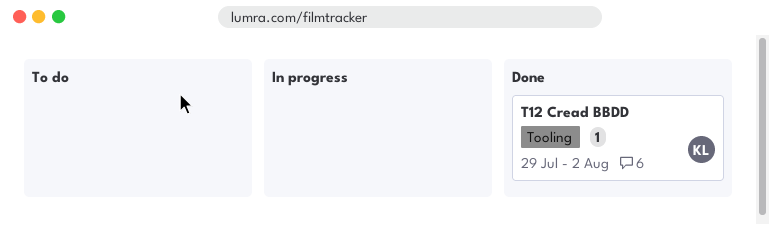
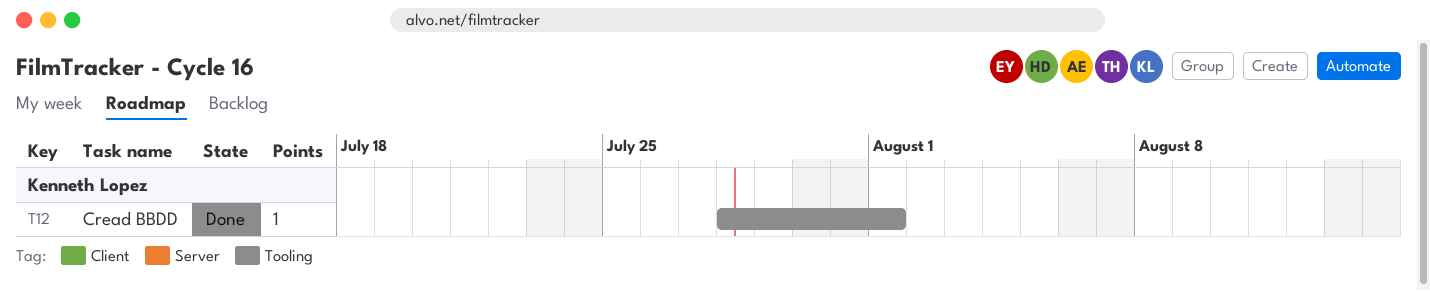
T12, start: Jul 29 -> Jul 28
T12, due: Aug 2 -> Aug 1

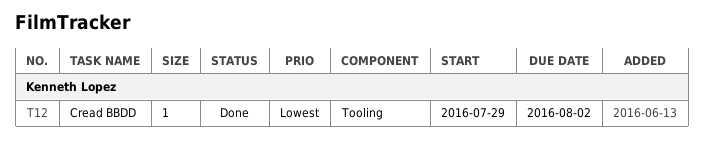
T12, start: Jul 28 -> Jul 29
T12, due: Aug 1 -> Aug 2

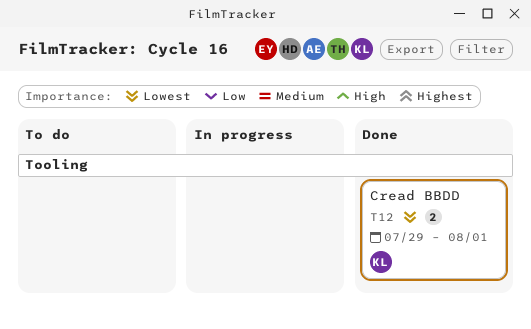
T12, estimate: 1 -> 2
T12, due: Aug 2 -> Aug 1

